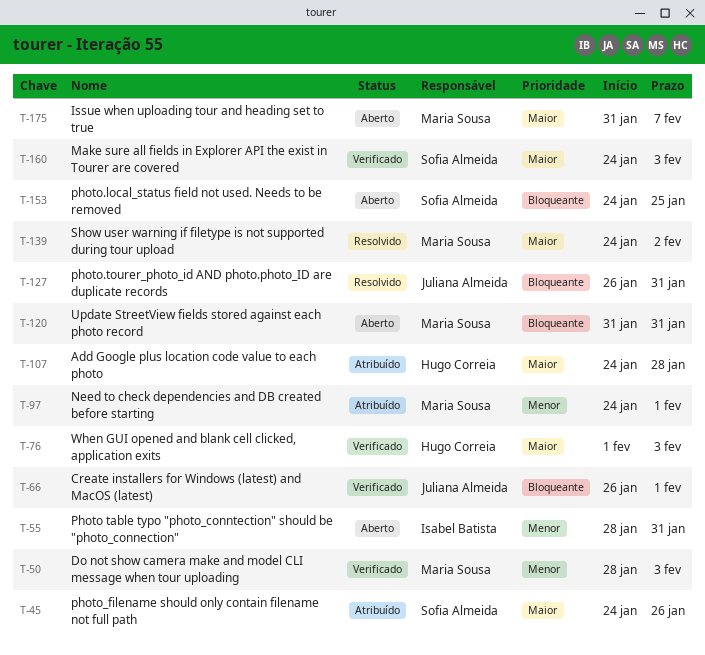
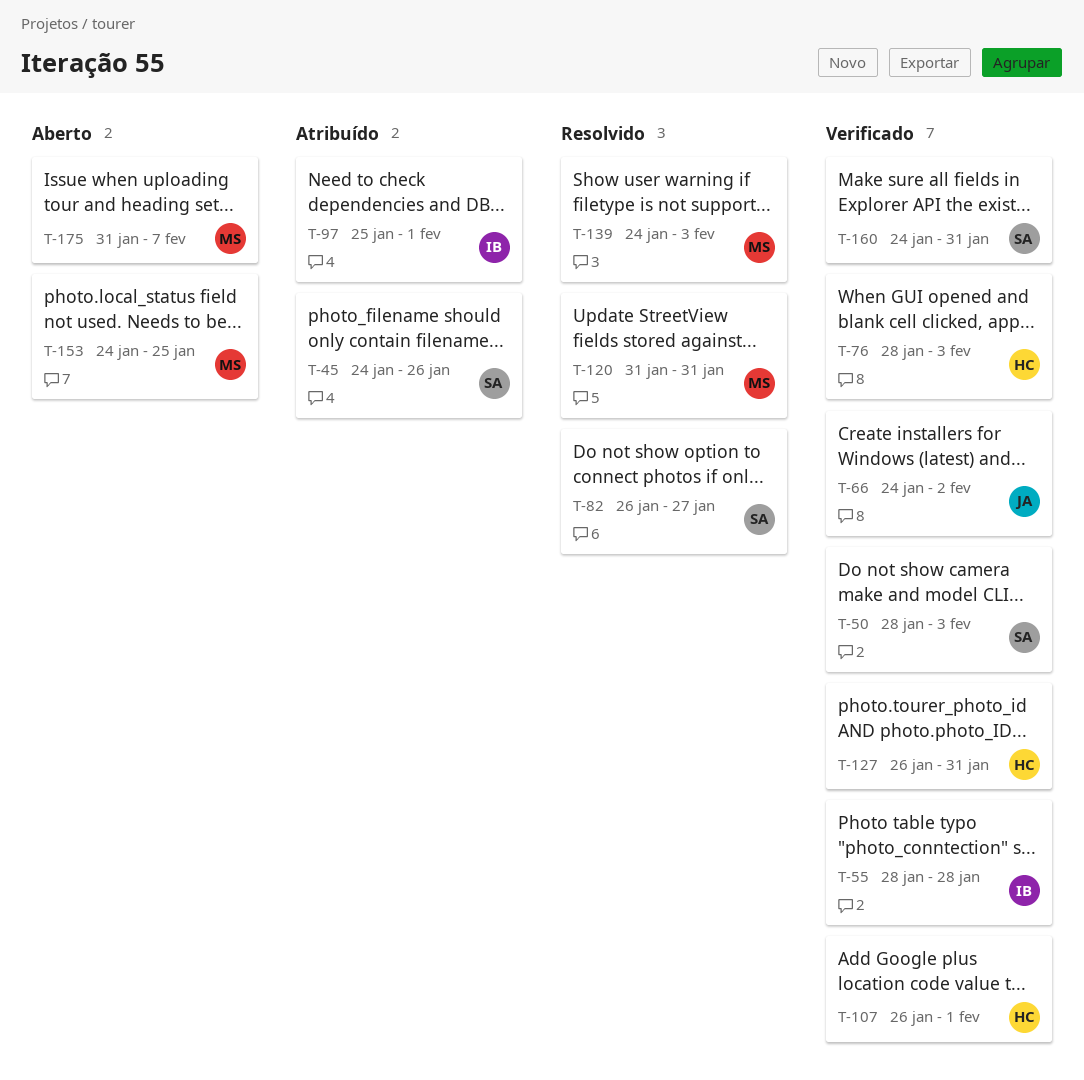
T-50, owner: Maria Sousa -> Sofia Almeida
T-55, status: Aberto -> Verificado
T-55, due: Jan 31 -> Jan 28
T-66, start: Jan 26 -> Jan 24
T-66, due: Feb 1 -> Feb 2
T-76, start: Feb 1 -> Jan 28
T-82: none -> present
T-97, owner: Maria Sousa -> Isabel Batista
T-97, start: Jan 24 -> Jan 25
T-107, status: Atribuído -> Verificado
T-107, start: Jan 24 -> Jan 26
T-107, due: Jan 28 -> Feb 1
T-120, status: Aberto -> Resolvido
T-127, status: Resolvido -> Verificado
T-127, owner: Juliana Almeida -> Hugo Correia
T-139, due: Feb 2 -> Feb 3
T-153, owner: Sofia Almeida -> Maria Sousa
T-160, due: Feb 3 -> Jan 31

